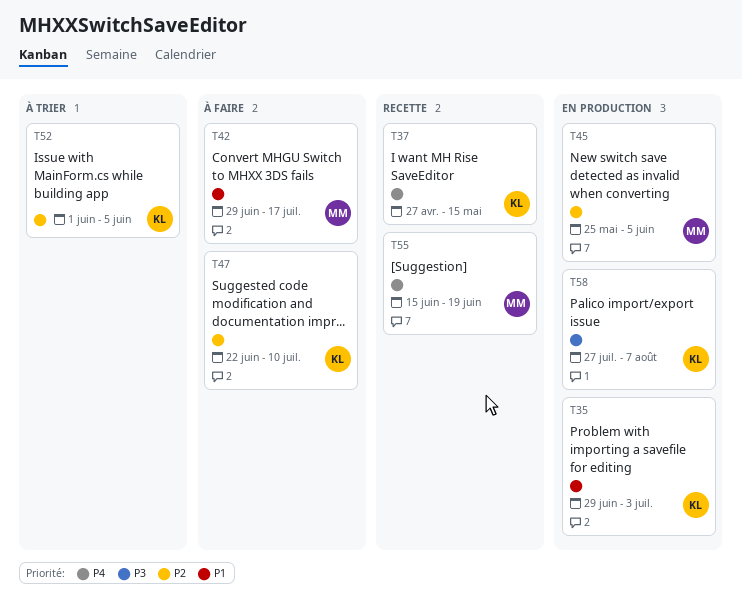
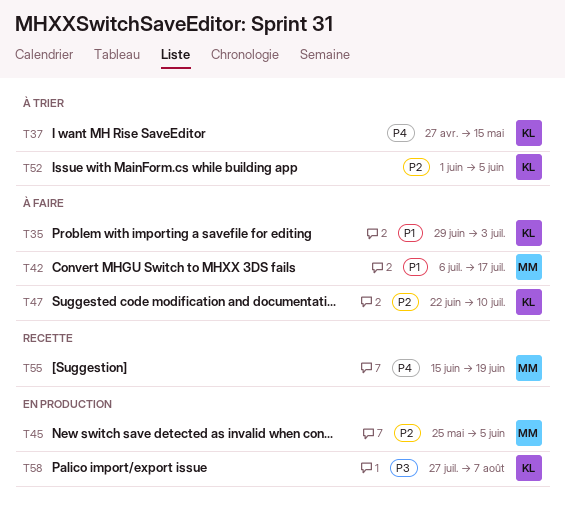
T35, status: En production -> À faire
T37, status: Recette -> À trier
T42, start: Jun 29 -> Jul 6

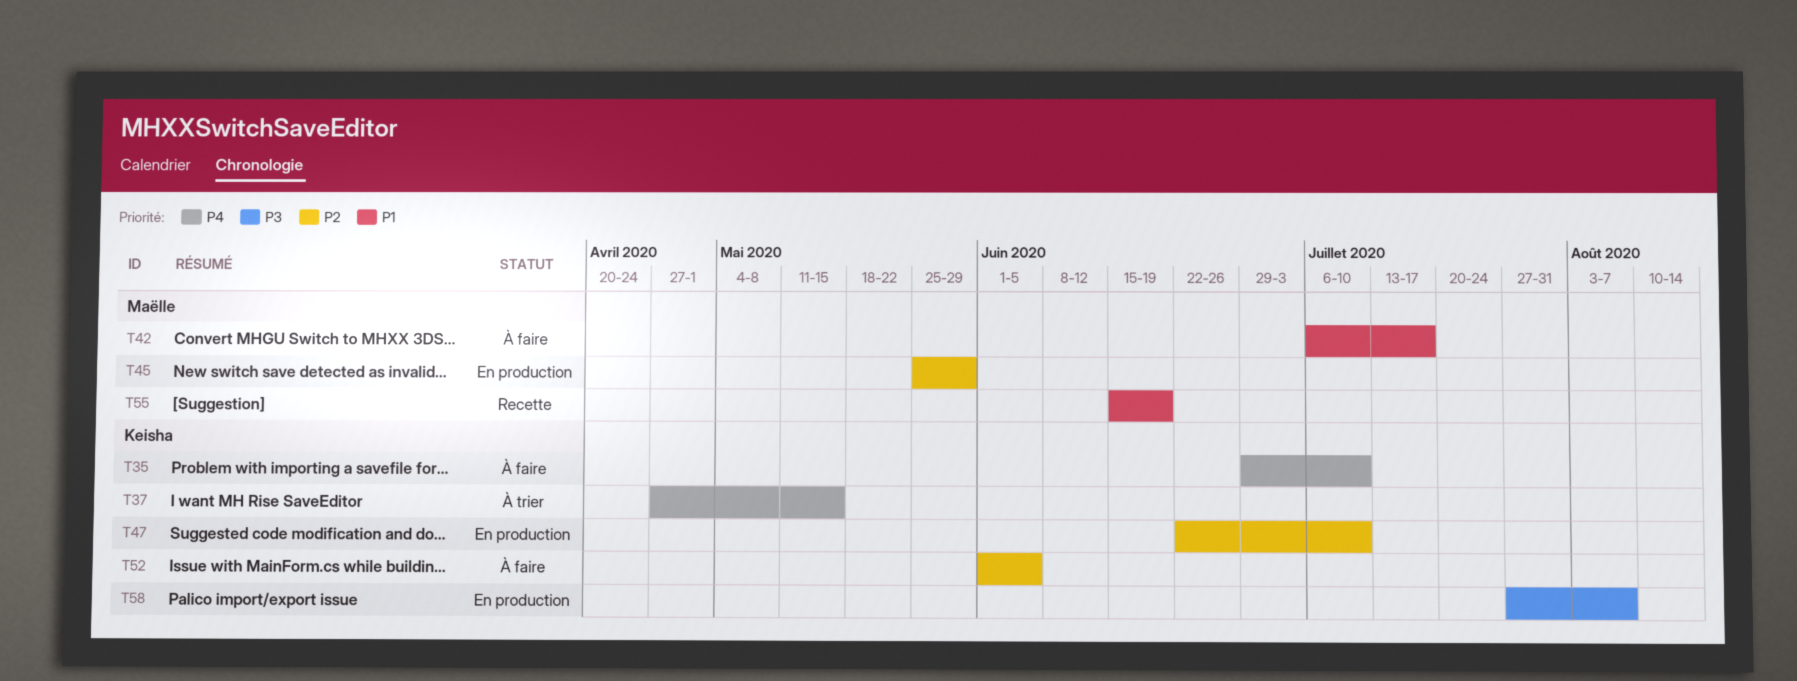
T35, priority: P1 -> P4
T35, due: Jul 3 -> Jul 10
T45, due: Jun 5 -> May 29
T47, status: À faire -> En production
T52, status: À trier -> À faire
T55, priority: P4 -> P1

